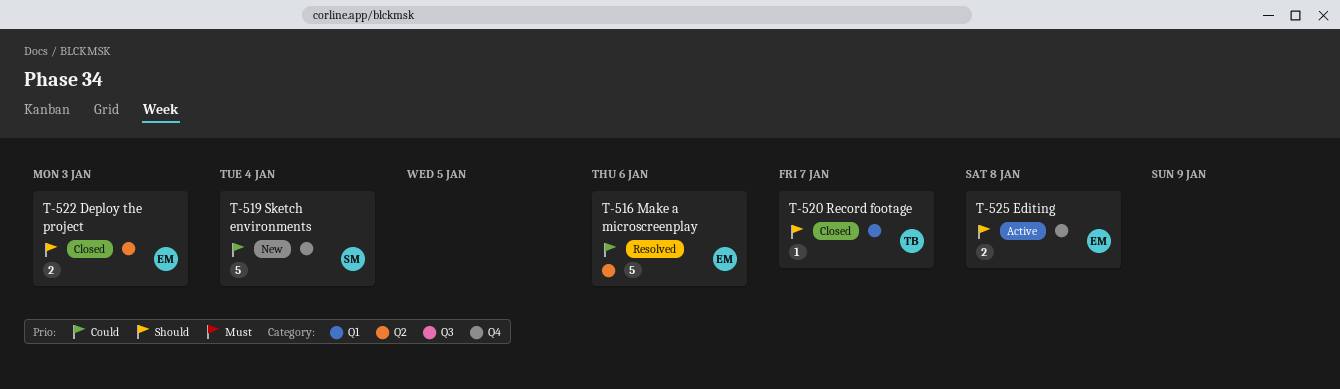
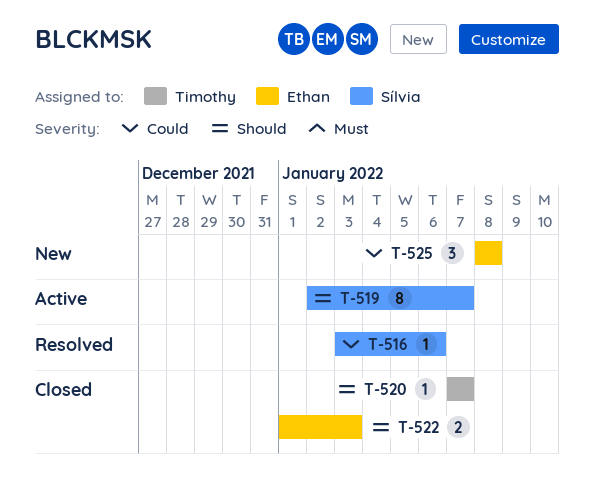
T-516, owner: Ethan -> Sílvia
T-516, estimate: 5 -> 1
T-519, status: New -> Active
T-519, priority: Could -> Should
T-519, estimate: 5 -> 8
T-519, due: Jan 4 -> Jan 7
T-525, status: Active -> New
T-525, priority: Should -> Could
T-525, estimate: 2 -> 3

